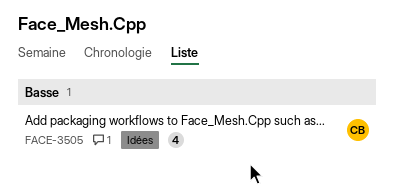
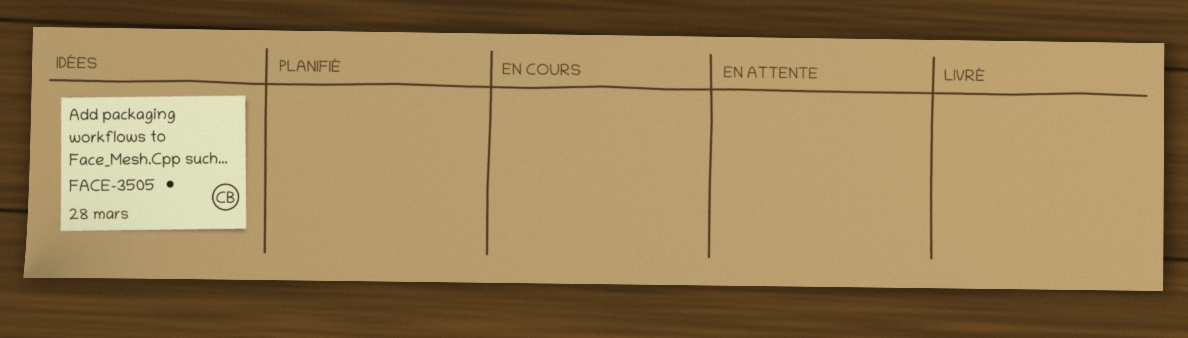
FACE-3505, estimate: 4 -> 1

